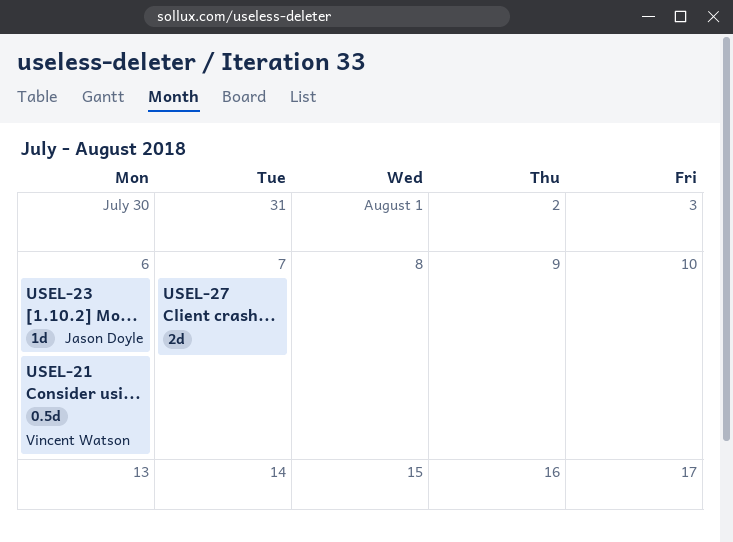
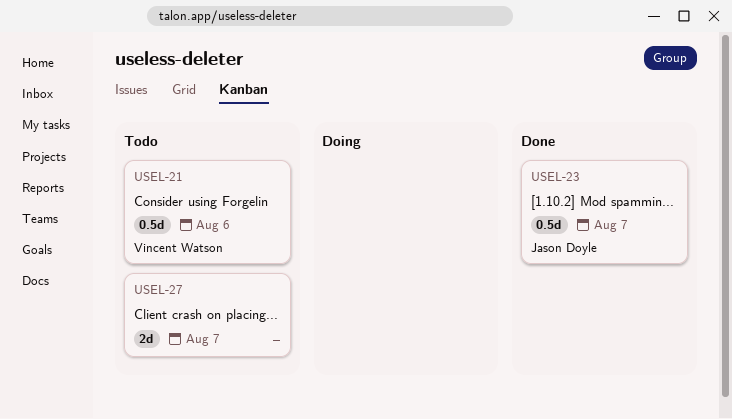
USEL-23, estimate: 1d -> 0.5d
USEL-23, due: Aug 6 -> Aug 7

